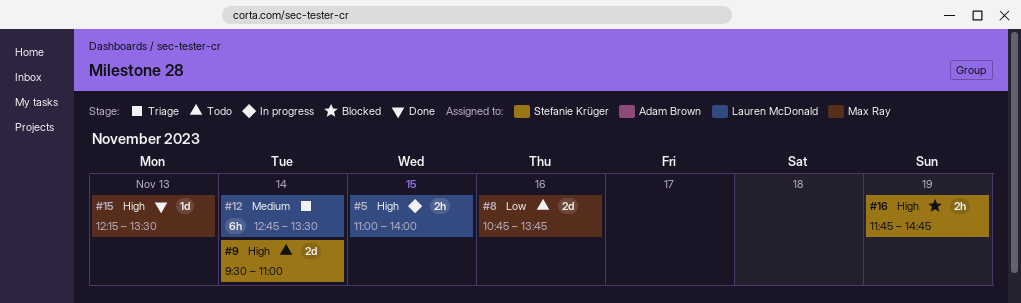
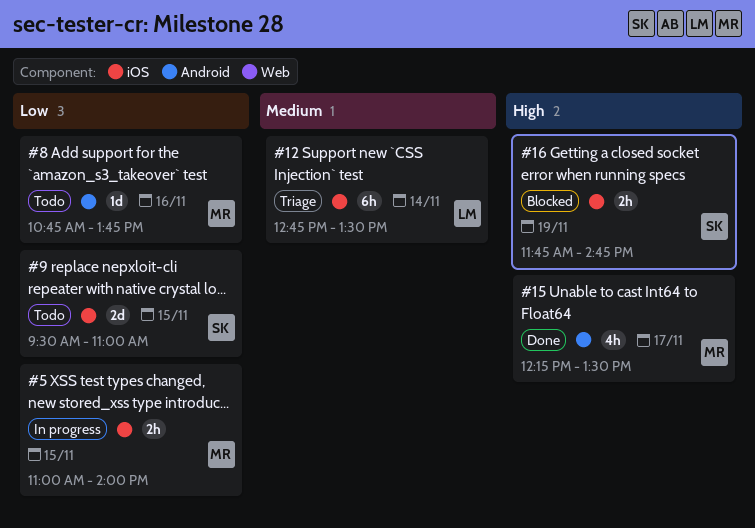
#5, owner: Lauren McDonald -> Max Ray
#5, priority: High -> Low
#8, estimate: 2d -> 1d
#9, priority: High -> Low
#9, day: Nov 14 -> Nov 15
#15, estimate: 1d -> 4h
#15, day: Nov 13 -> Nov 17

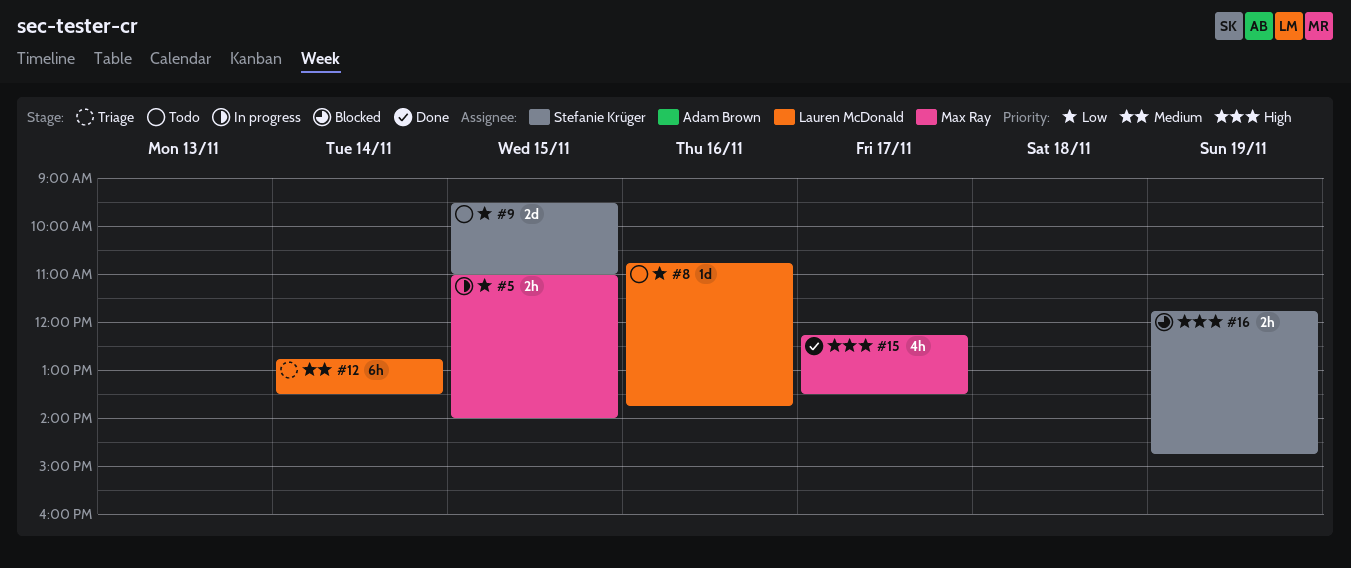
#8, owner: Max Ray -> Lauren McDonald

